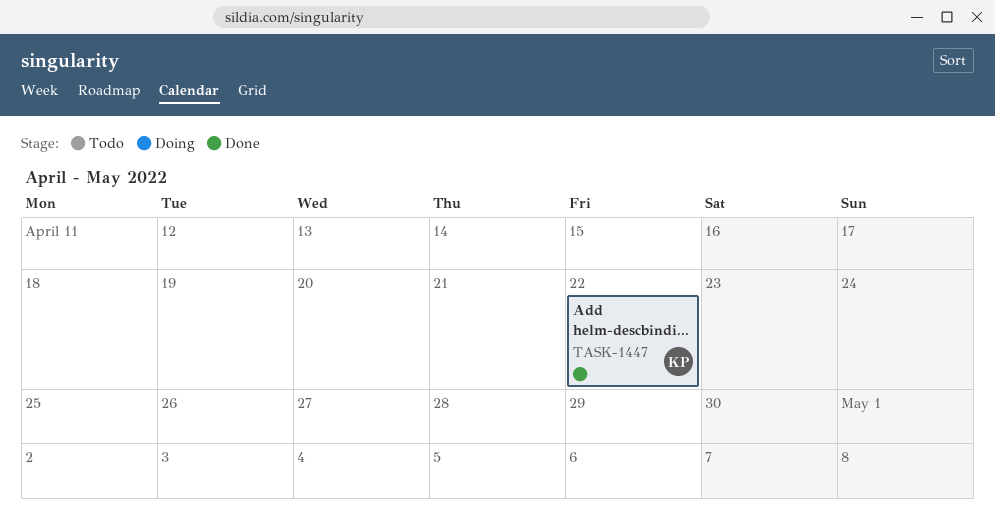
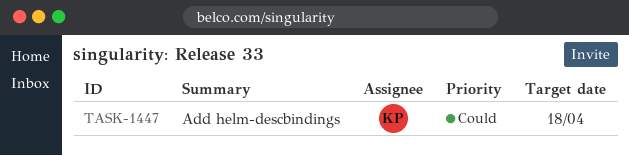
TASK-1447, due: Apr 22 -> Apr 18

